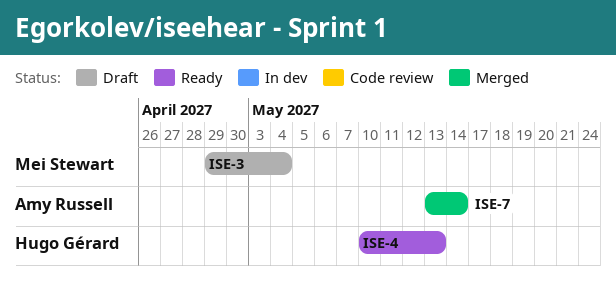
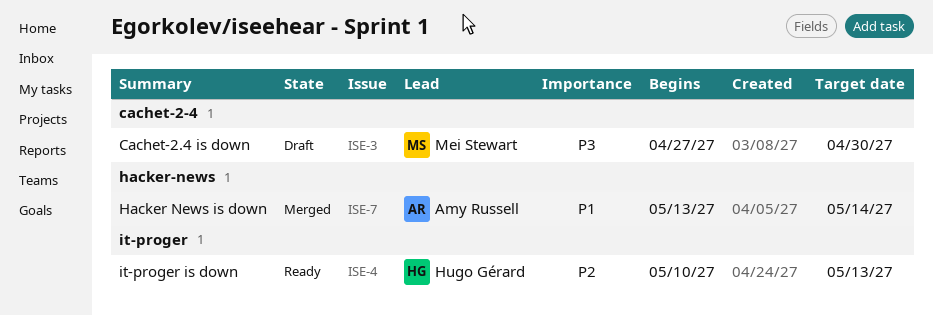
ISE-3, start: Apr 29 -> Apr 27
ISE-3, due: May 4 -> Apr 30

